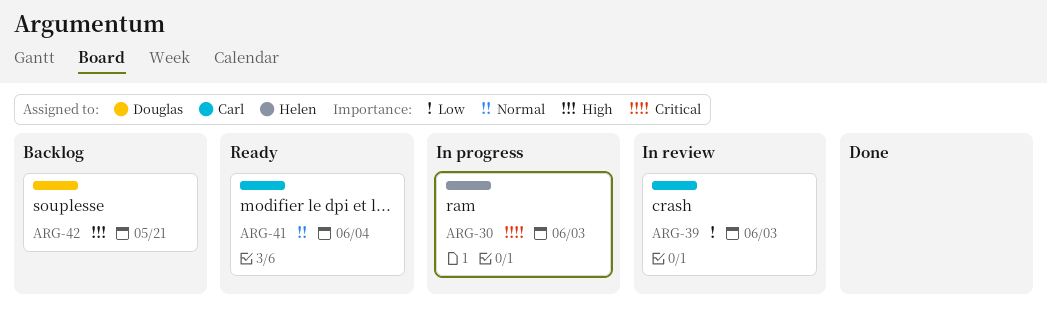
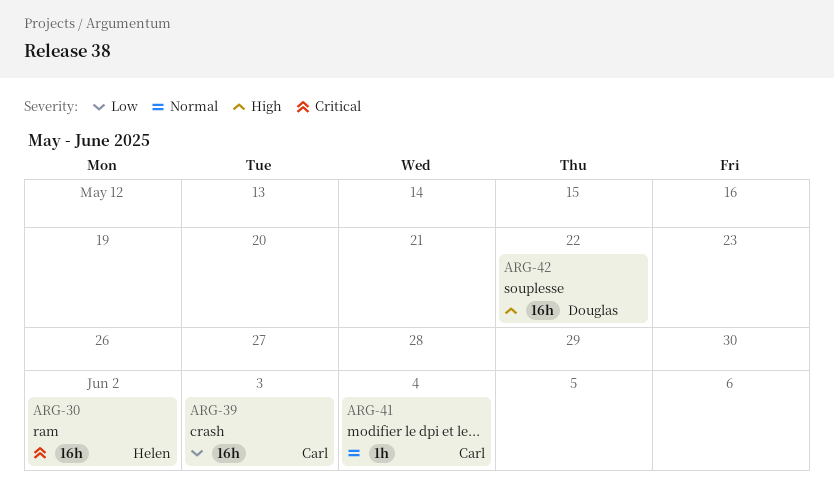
ARG-30, due: Jun 3 -> Jun 2
ARG-42, due: May 21 -> May 22

